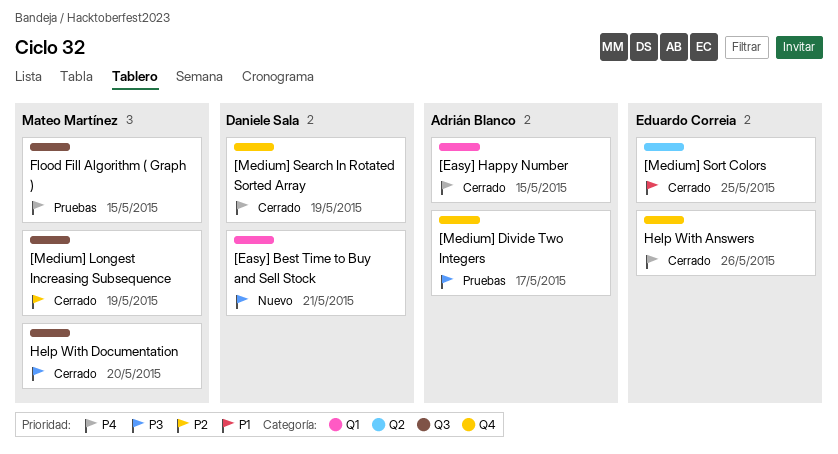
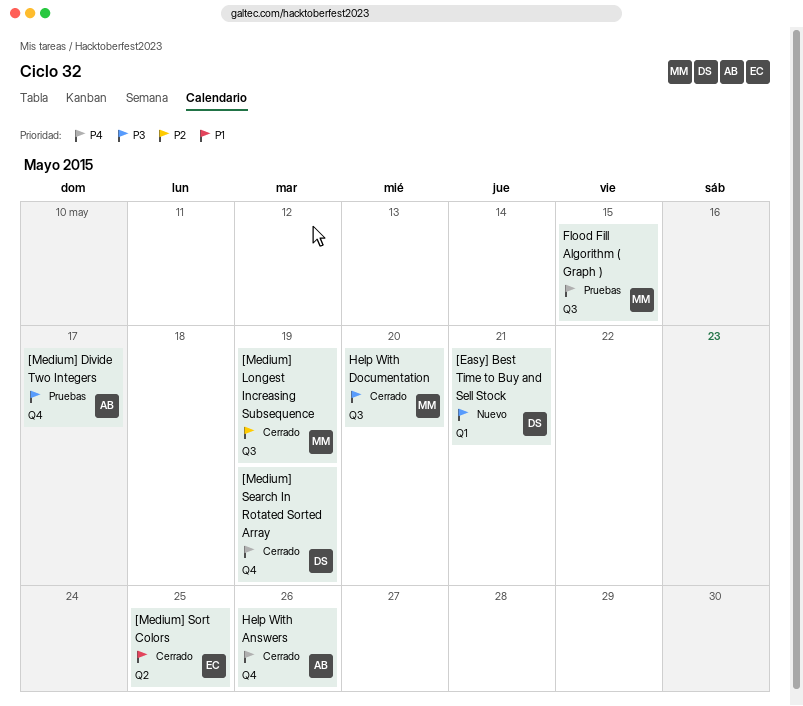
[Easy] Happy Number: present -> none
Help With Answers, owner: Eduardo Correia -> Adrián Blanco

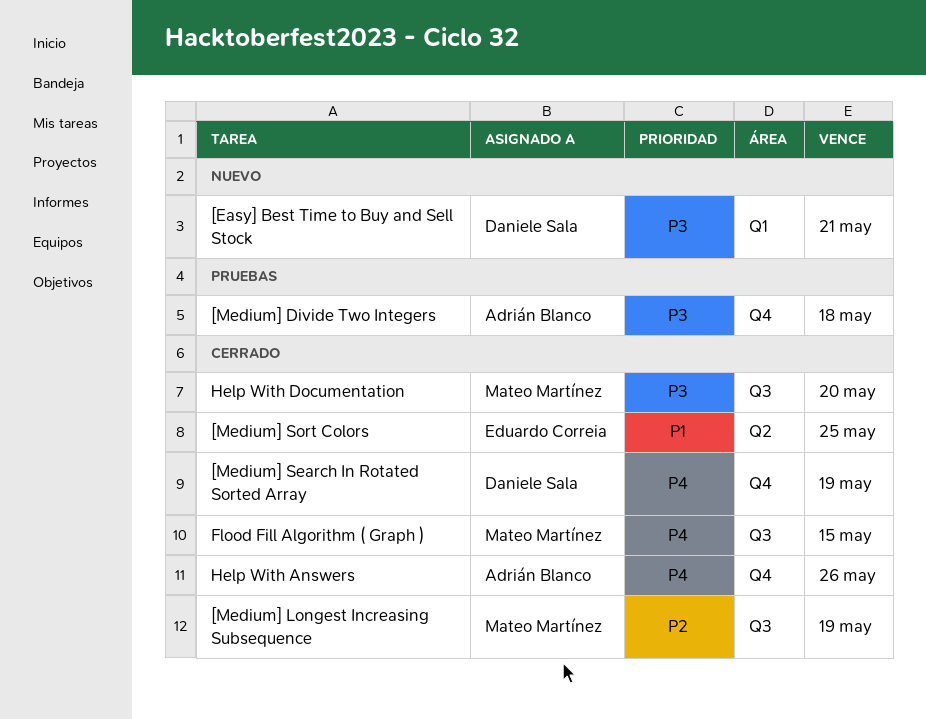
[Medium] Divide Two Integers, due: May 17 -> May 18
Flood Fill Algorithm ( Graph ), status: Pruebas -> Cerrado

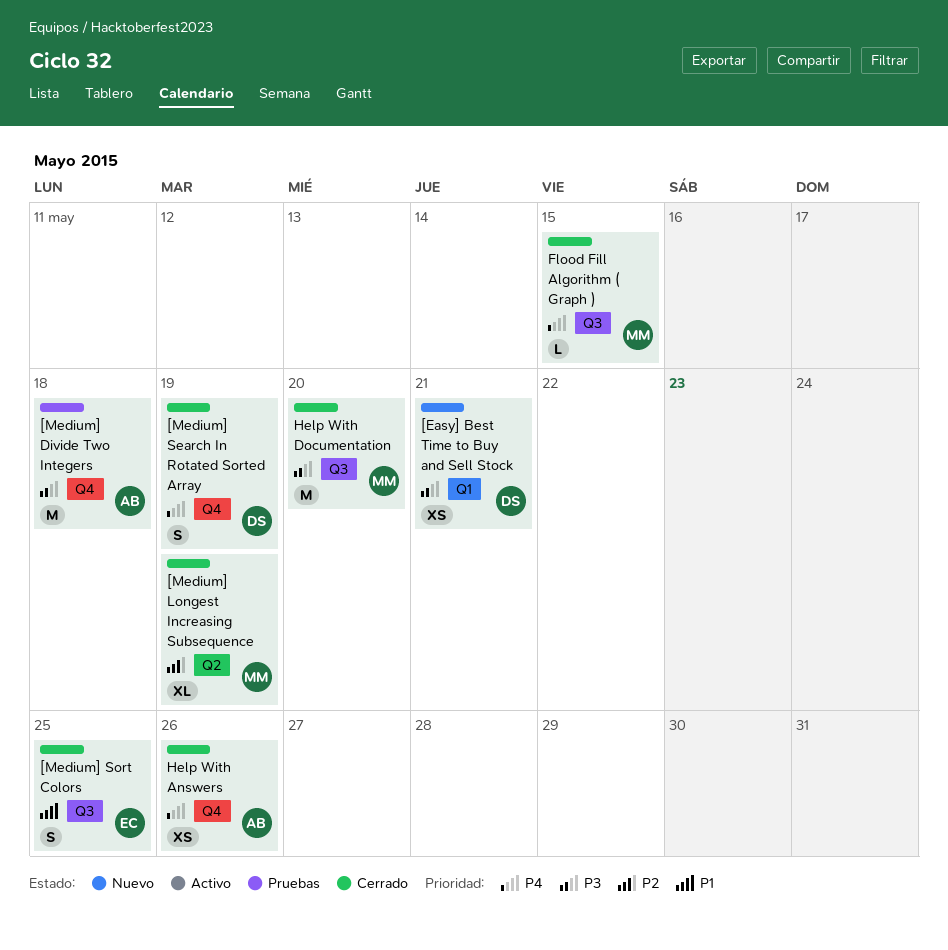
[Medium] Longest Increasing Subsequence, label: Q3 -> Q2
[Medium] Sort Colors, label: Q2 -> Q3

